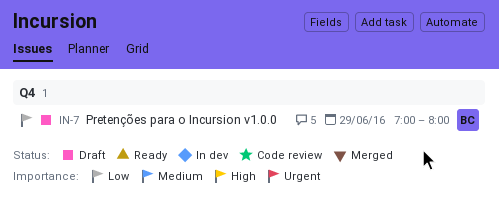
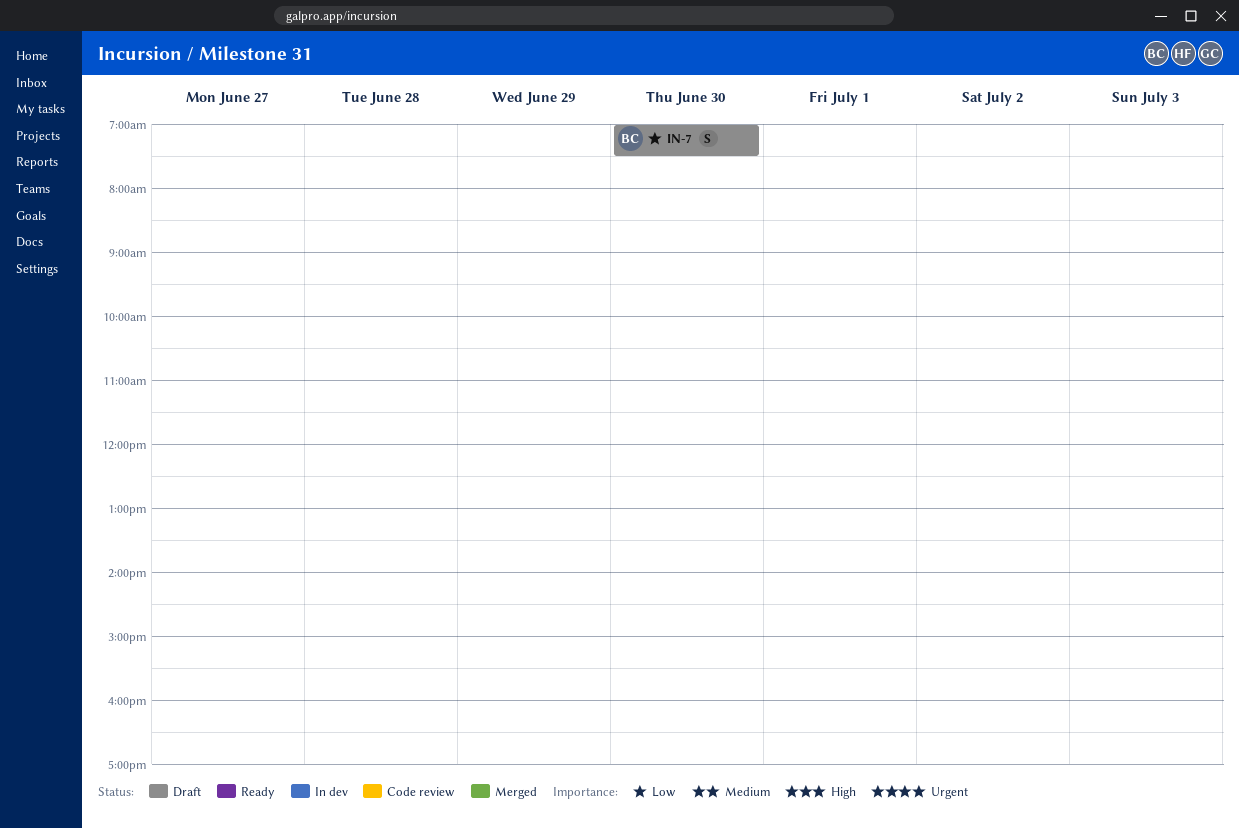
IN-7, day: Jun 29 -> Jun 30
IN-7, ends: 08:00 -> 07:30

